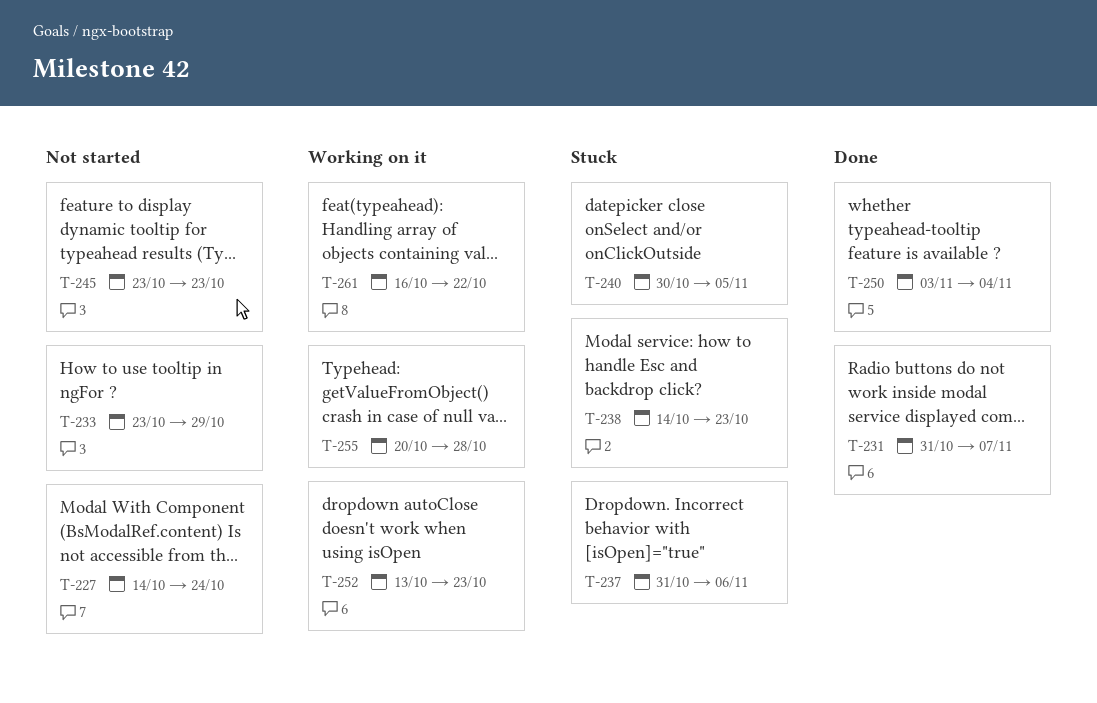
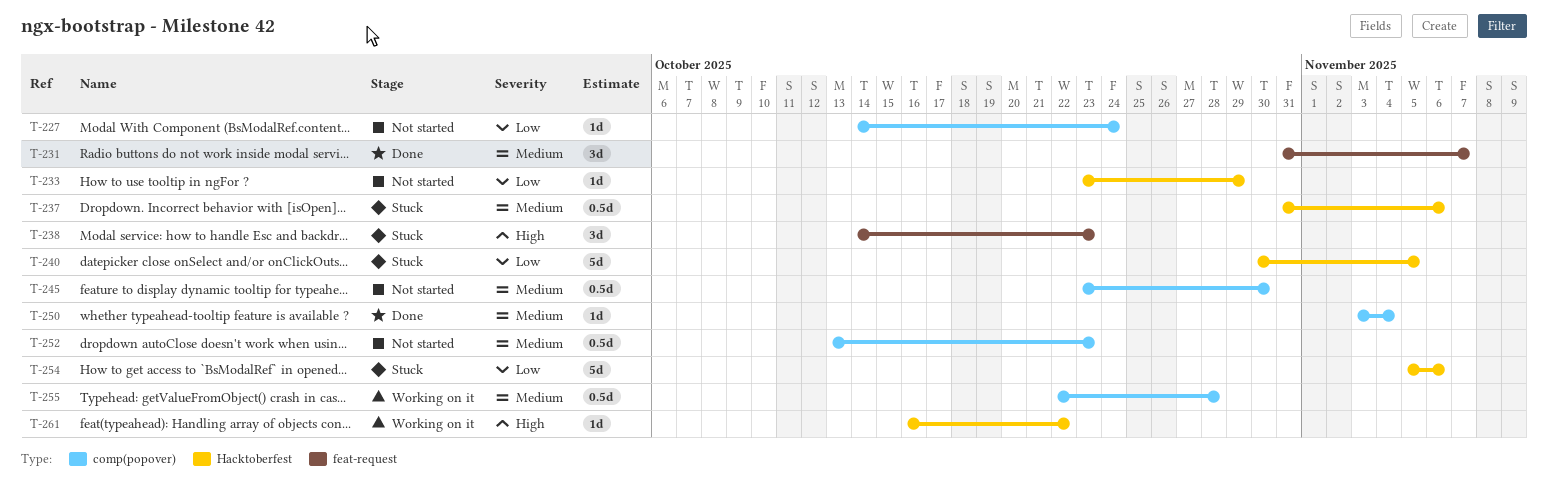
T-245, due: Oct 23 -> Oct 30
T-252, status: Working on it -> Not started
T-254: none -> present
T-255, start: Oct 20 -> Oct 22

